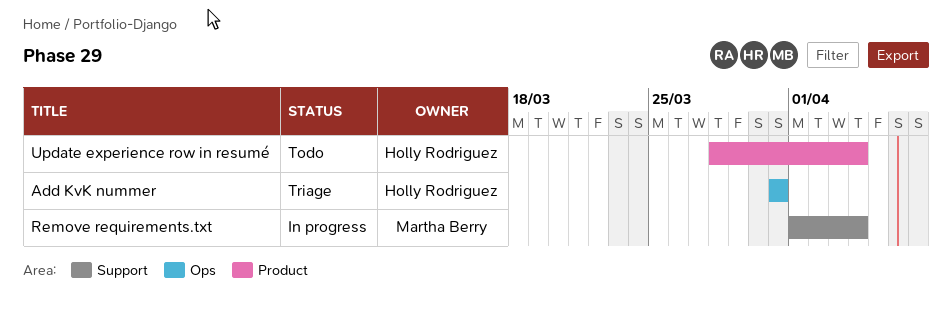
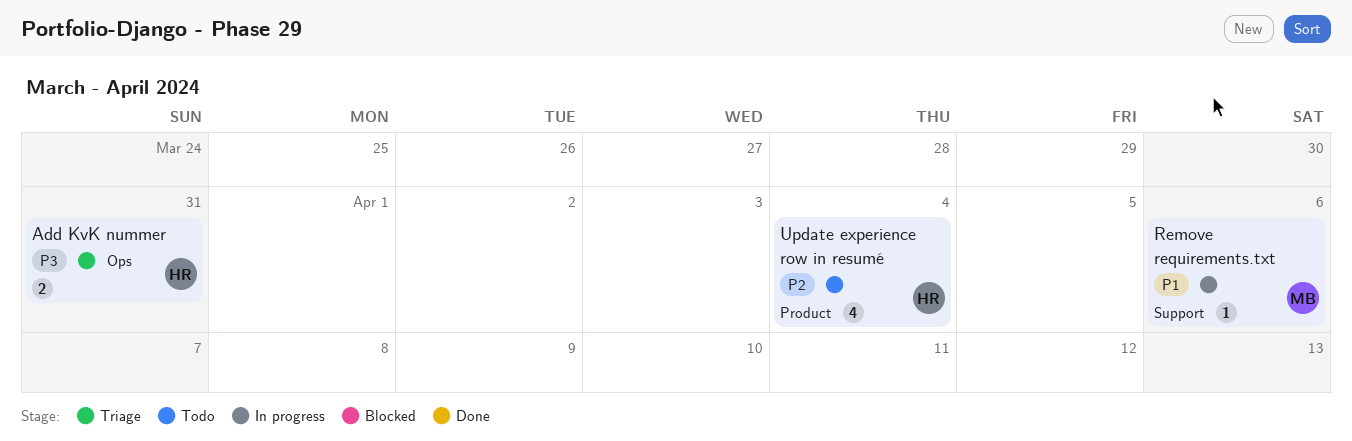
Remove requirements.txt, due: Apr 4 -> Apr 6

